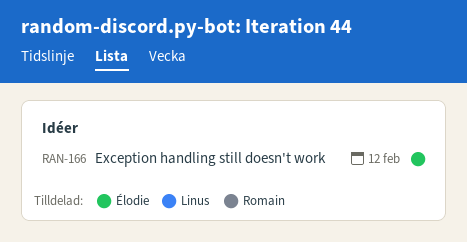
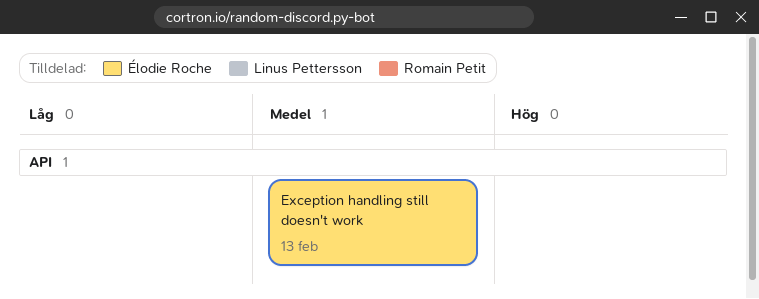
Exception handling still doesn't work, due: Feb 12 -> Feb 13

